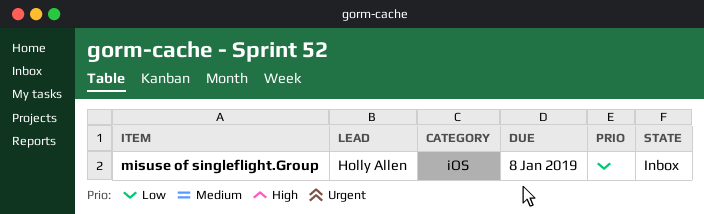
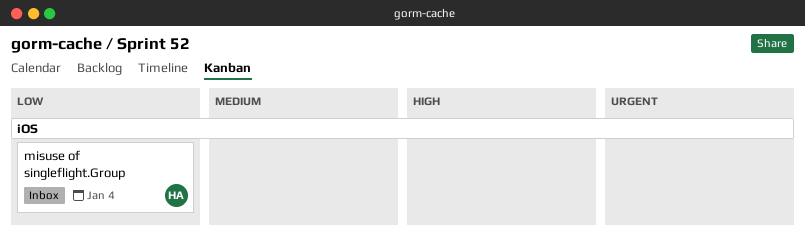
misuse of singleflight.Group, due: Jan 8 -> Jan 4

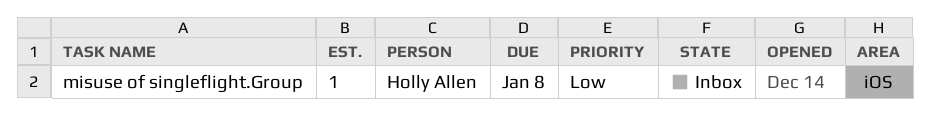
misuse of singleflight.Group, due: Jan 4 -> Jan 8

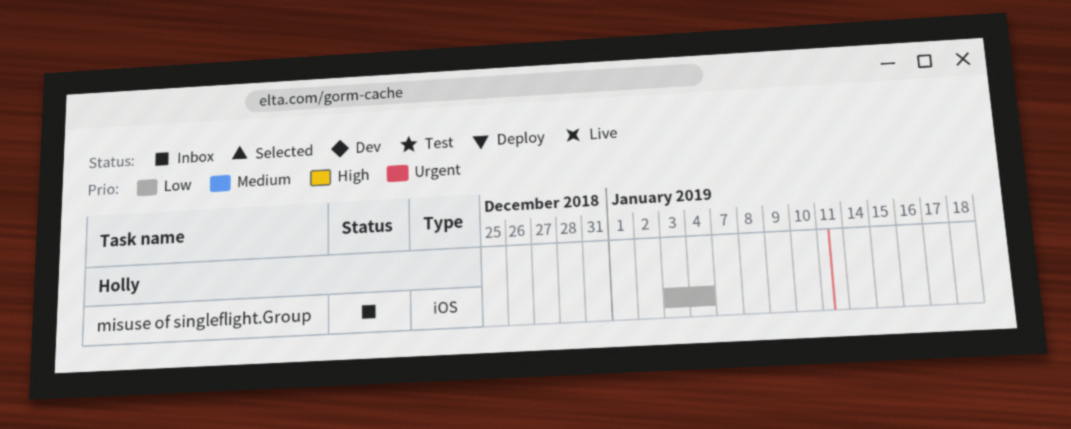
misuse of singleflight.Group, due: Jan 8 -> Jan 4

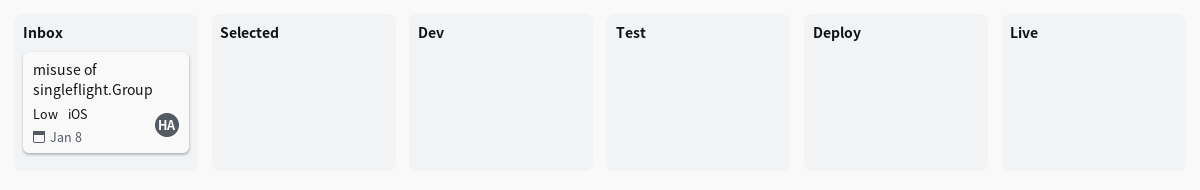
misuse of singleflight.Group, due: Jan 4 -> Jan 8

